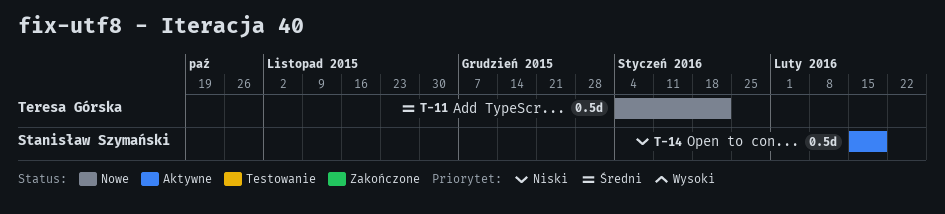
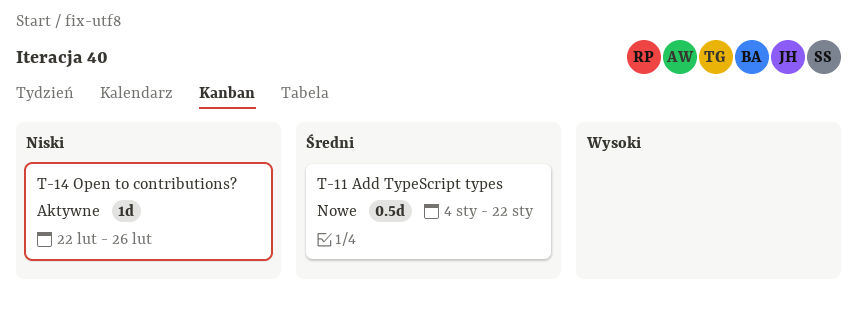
T-14, estimate: 0.5d -> 1d
T-14, start: Feb 15 -> Feb 22
T-14, due: Feb 19 -> Feb 26

